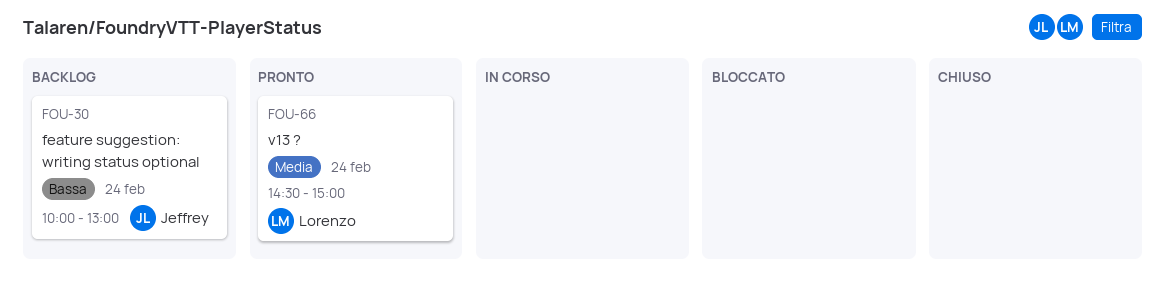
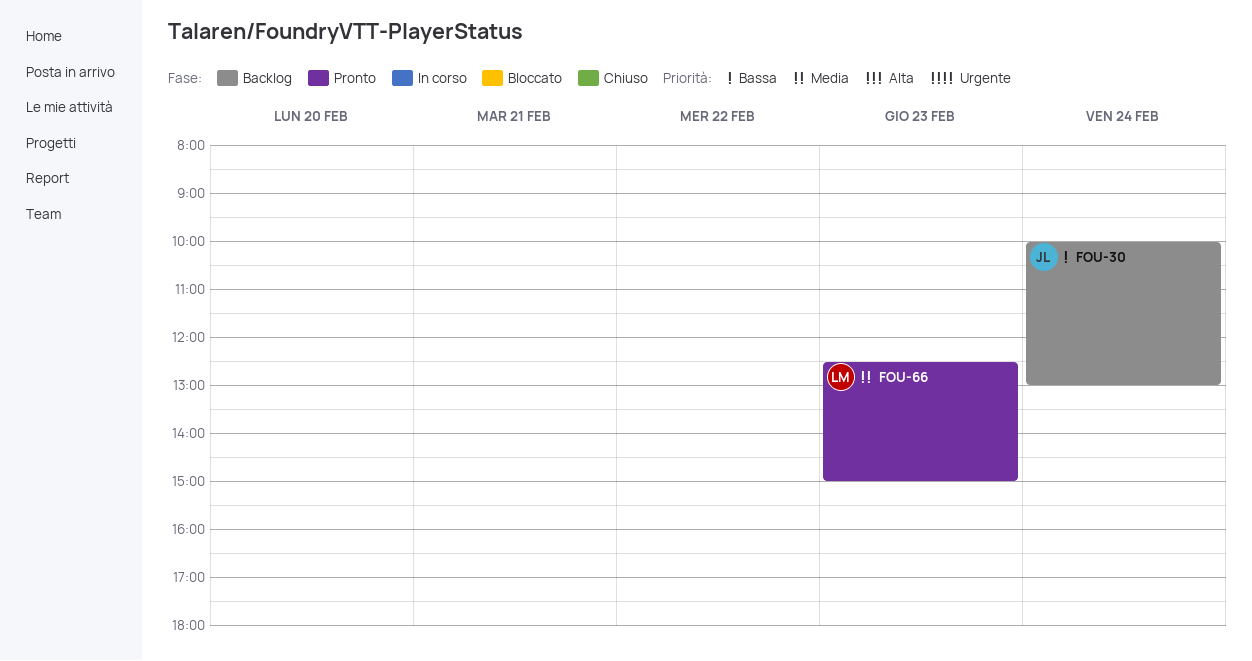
FOU-66, day: Feb 24 -> Feb 23
FOU-66, begins: 14:30 -> 12:30

